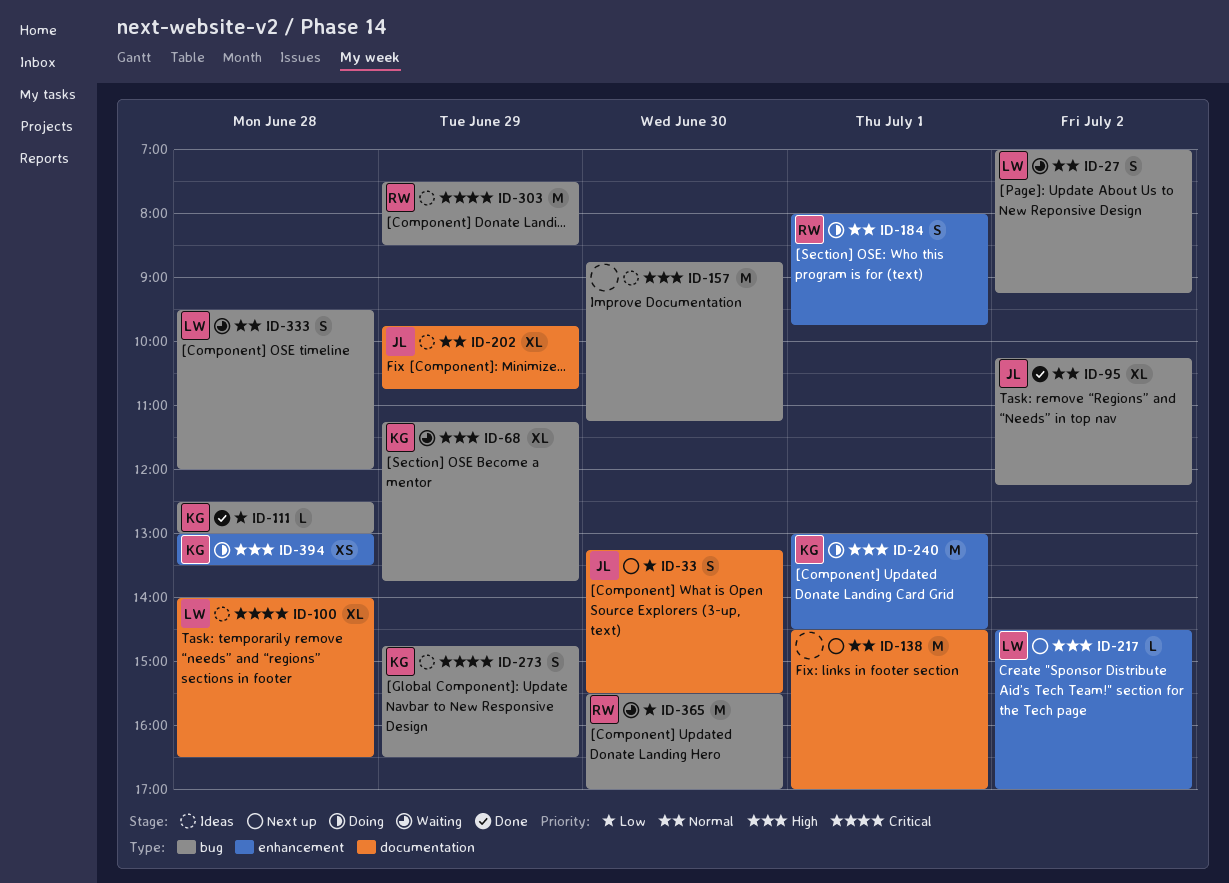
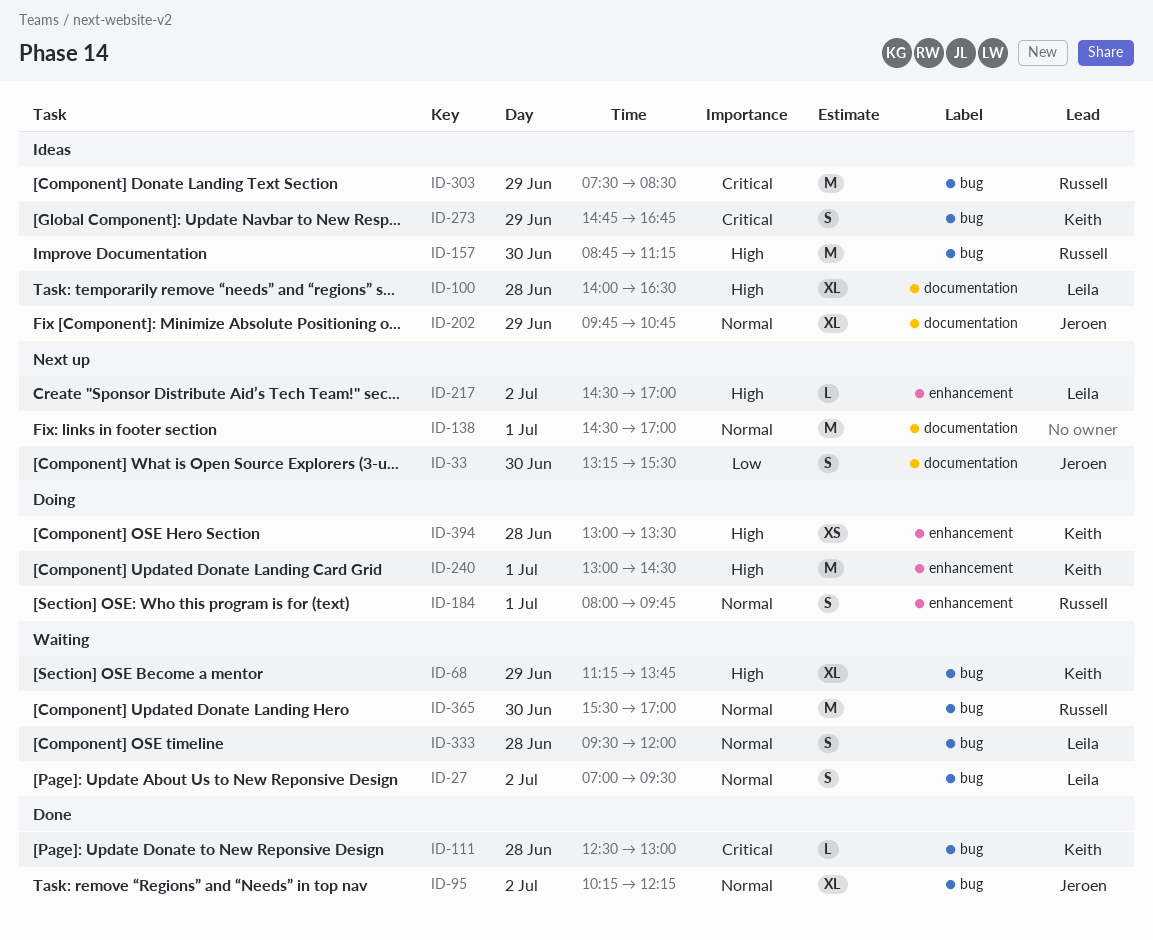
ID-27, ends: 09:15 -> 09:30
ID-100, priority: Critical -> High
ID-111, priority: Low -> Critical
ID-157, owner: none -> Russell
ID-273, ends: 16:30 -> 16:45
ID-365, priority: Low -> Normal

